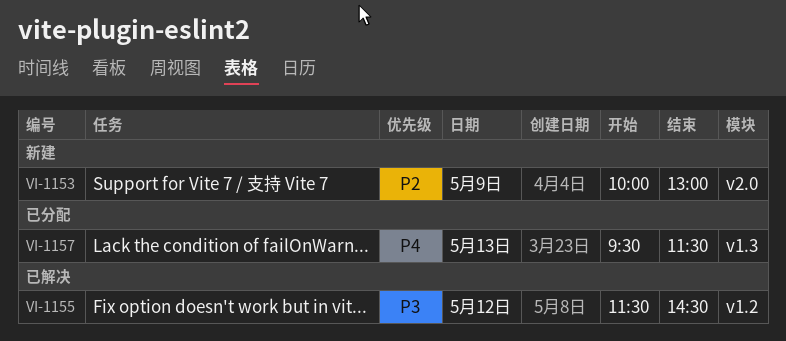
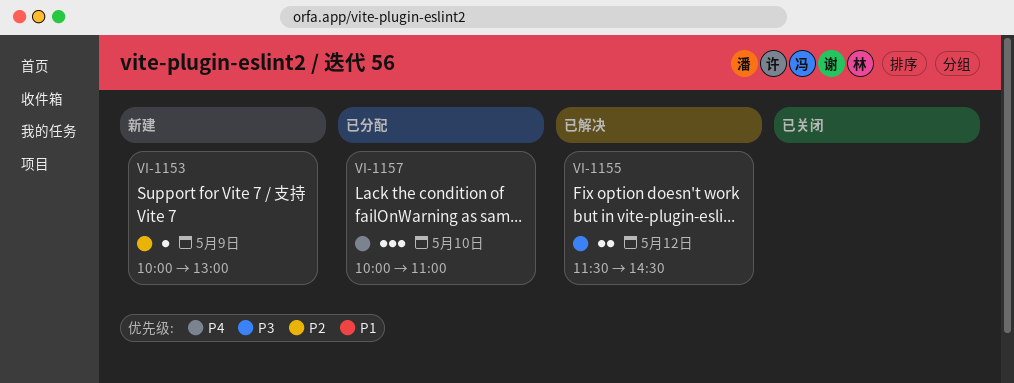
VI-1157, day: May 13 -> May 10
VI-1157, begins: 09:30 -> 10:00
VI-1157, ends: 11:30 -> 11:00

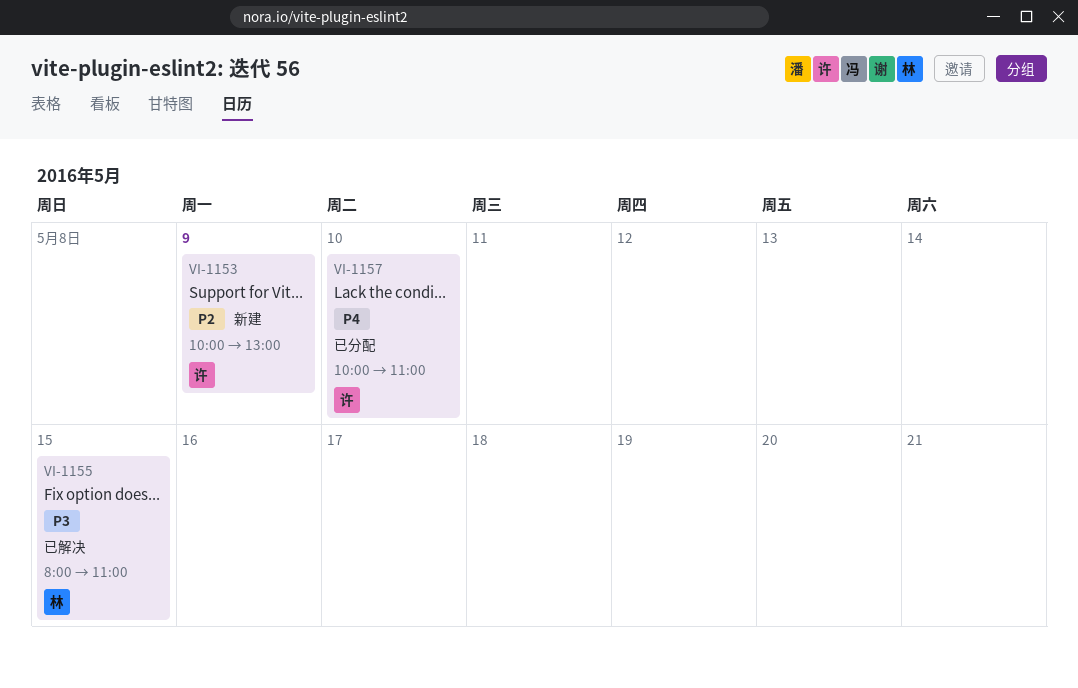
VI-1155, day: May 12 -> May 15
VI-1155, begins: 11:30 -> 08:00
VI-1155, ends: 14:30 -> 11:00

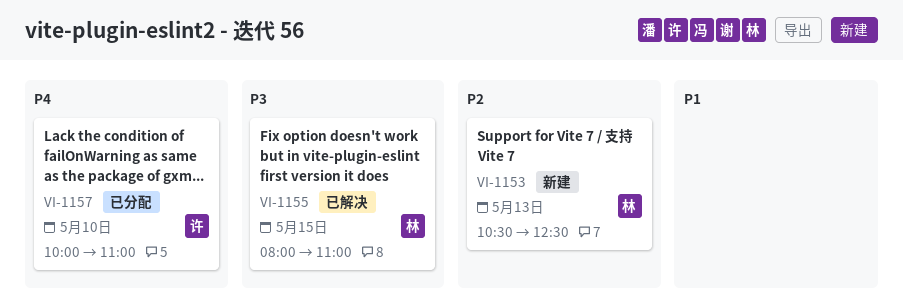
VI-1153, owner: 许 -> 林
VI-1153, day: May 9 -> May 13
VI-1153, begins: 10:00 -> 10:30
VI-1153, ends: 13:00 -> 12:30

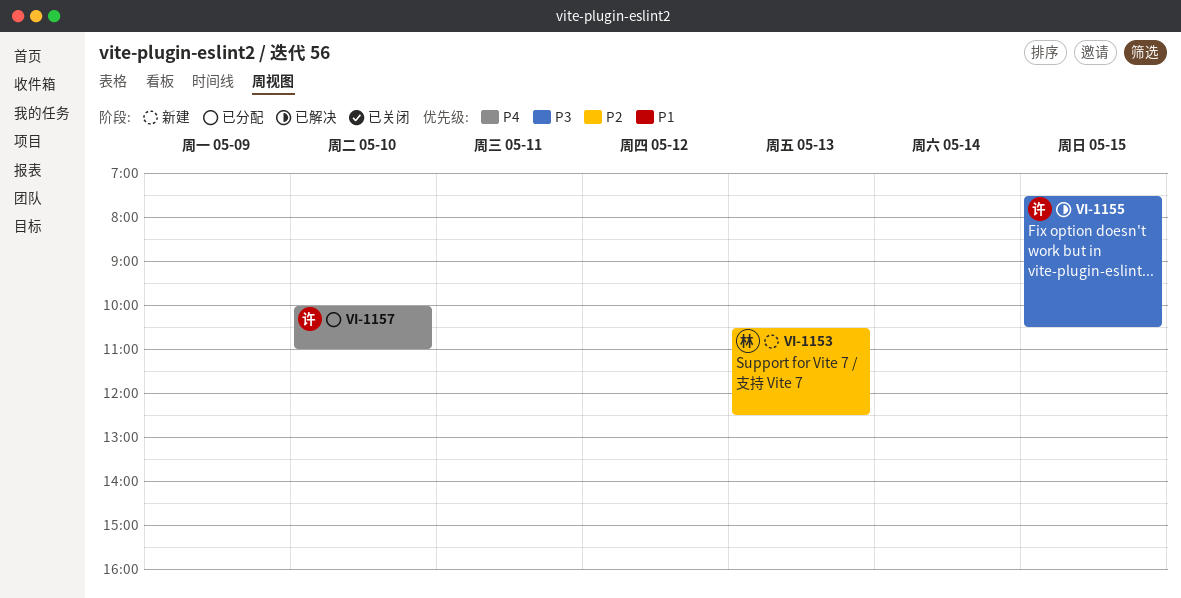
VI-1155, owner: 林 -> 许
VI-1155, begins: 08:00 -> 07:30
VI-1155, ends: 11:00 -> 10:30

